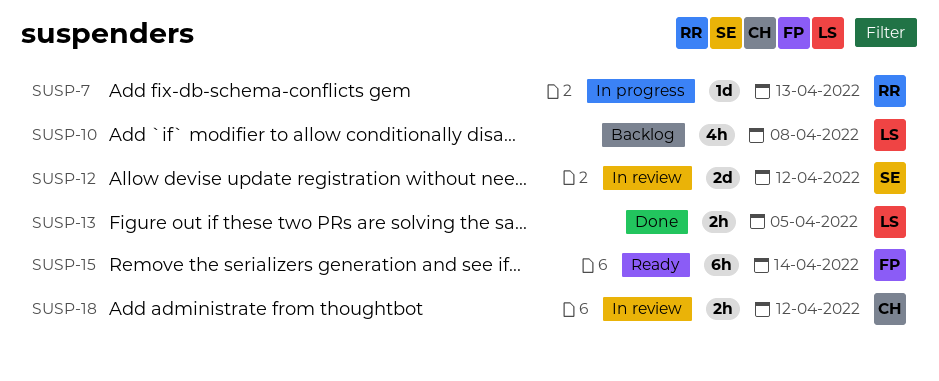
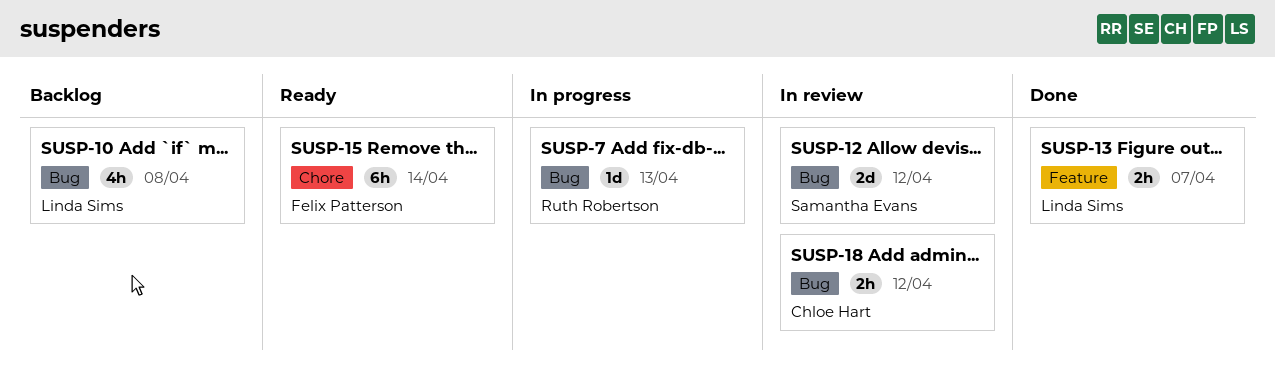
SUSP-13, due: Apr 5 -> Apr 7

